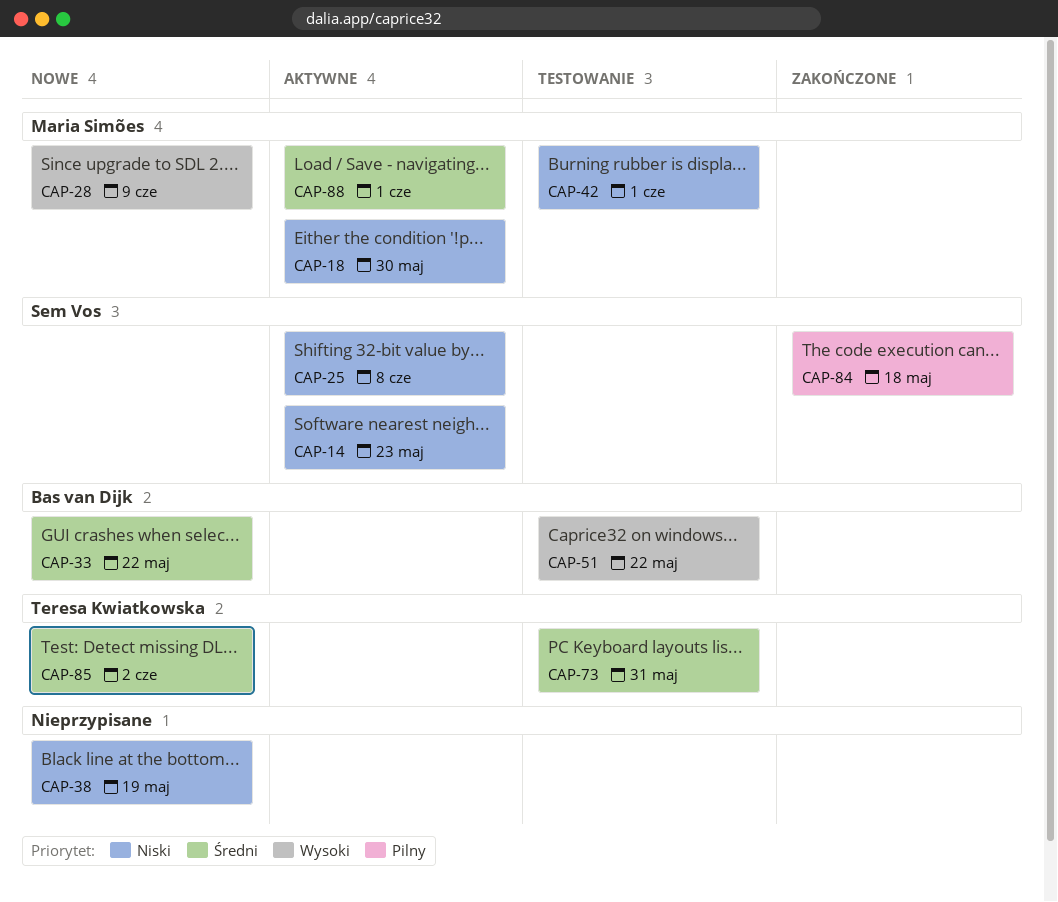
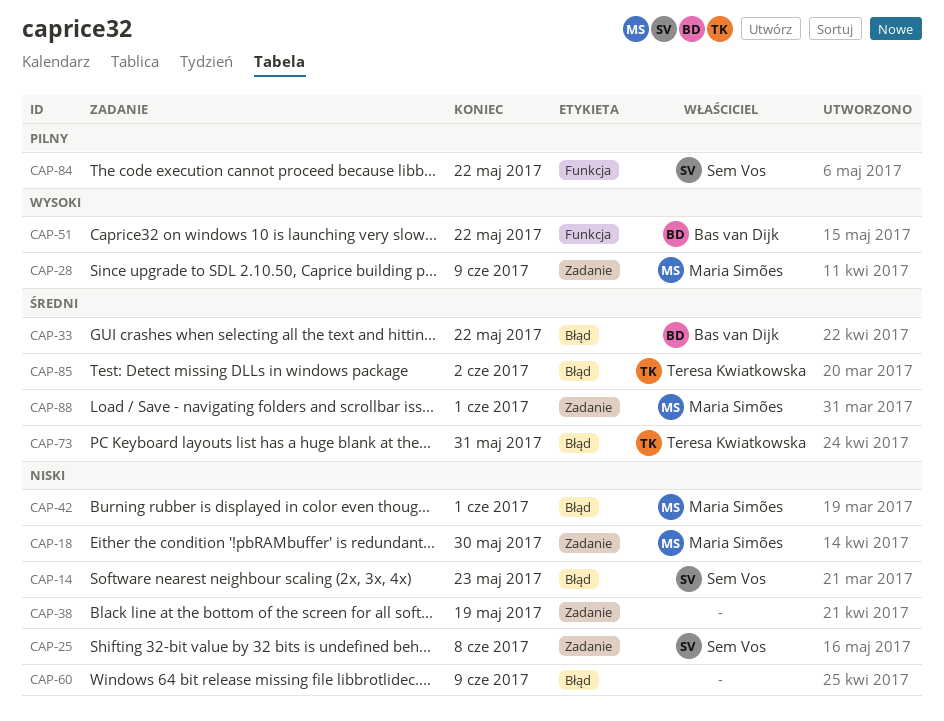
CAP-60: none -> present
CAP-84, due: May 18 -> May 22

